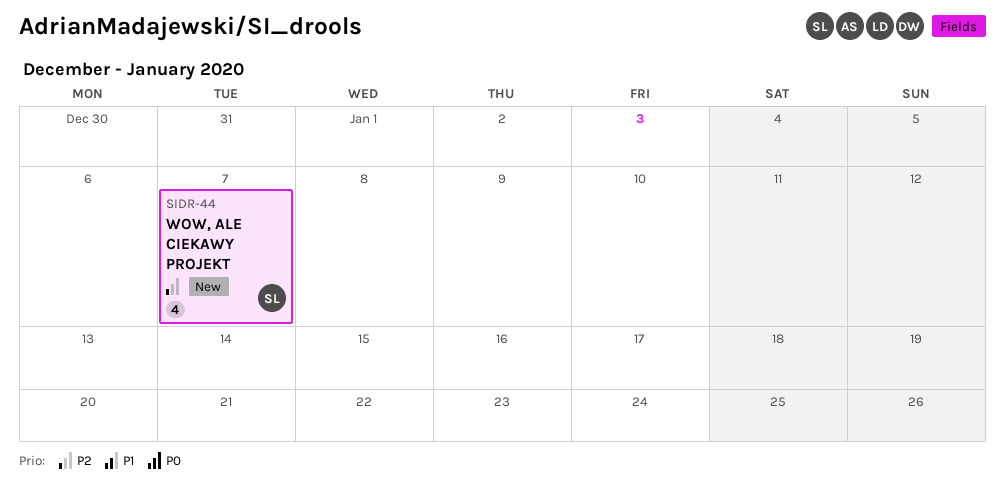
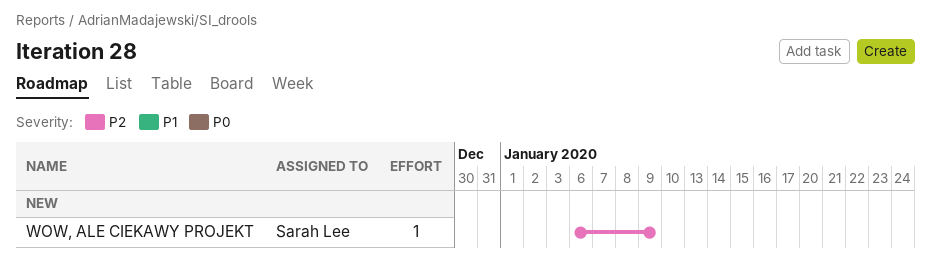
WOW, ALE CIEKAWY PROJEKT, estimate: 4 -> 1
WOW, ALE CIEKAWY PROJEKT, due: Jan 7 -> Jan 9

